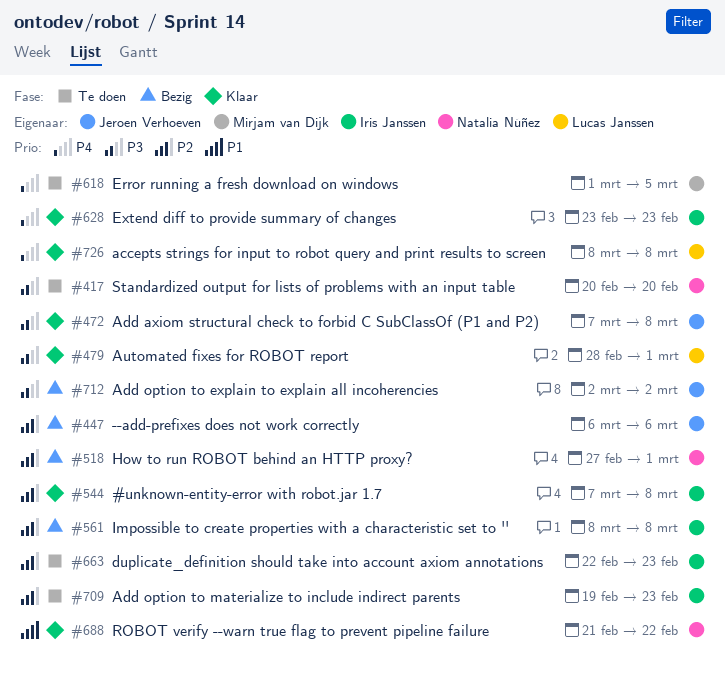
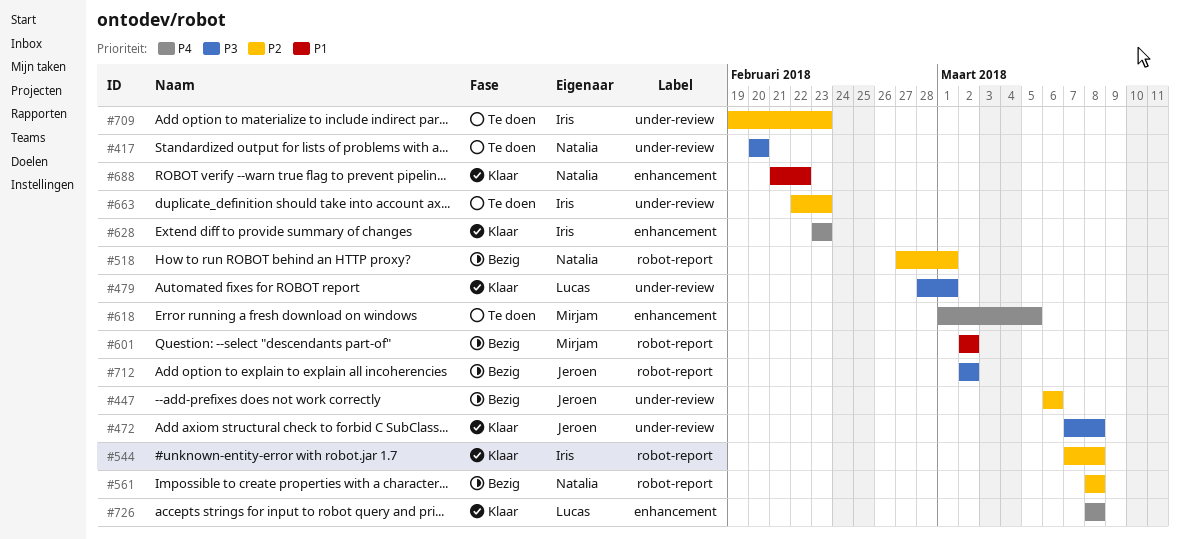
#561, owner: Iris Janssen -> Natalia Núñez
#601: none -> present

